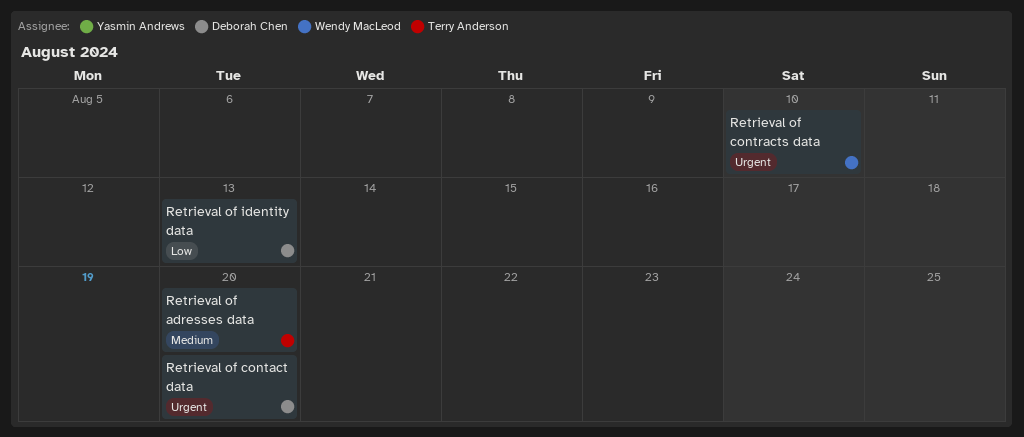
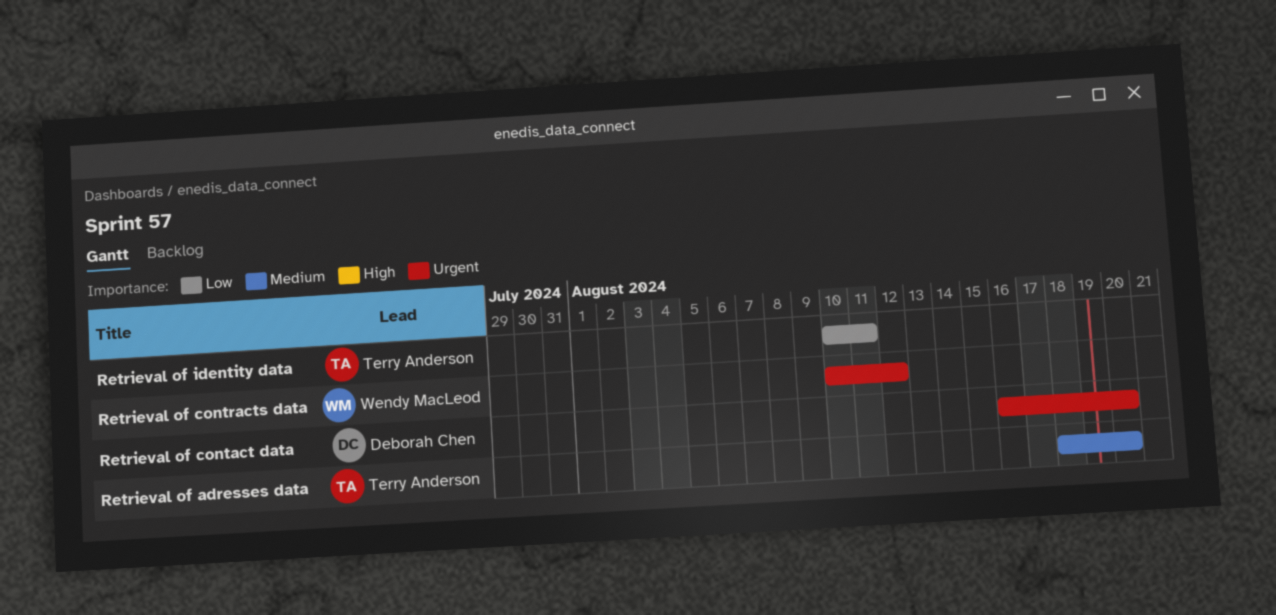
Retrieval of contracts data, due: Aug 10 -> Aug 12
Retrieval of identity data, owner: Deborah Chen -> Terry Anderson
Retrieval of identity data, due: Aug 13 -> Aug 11

